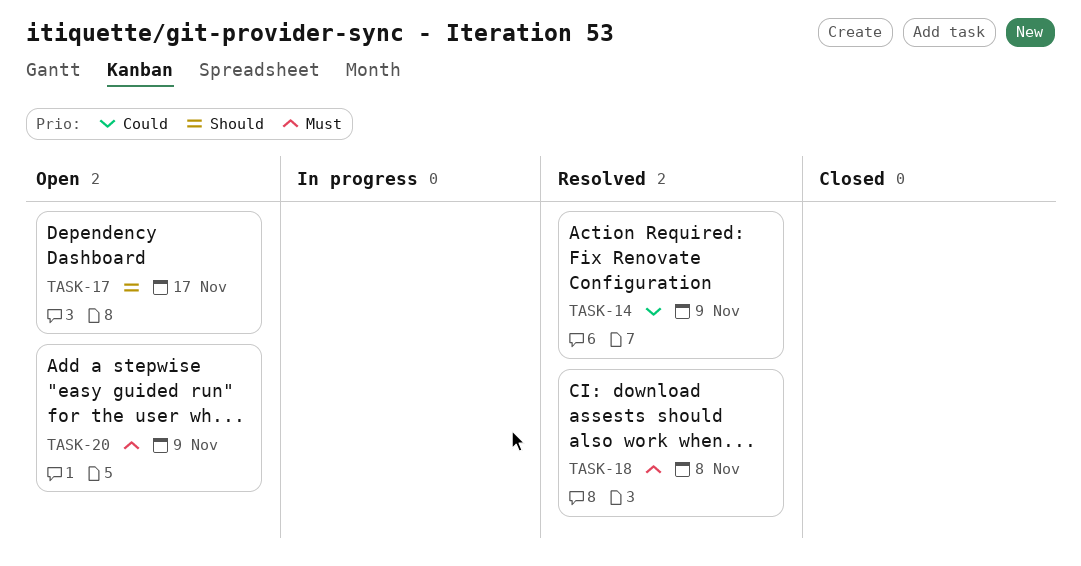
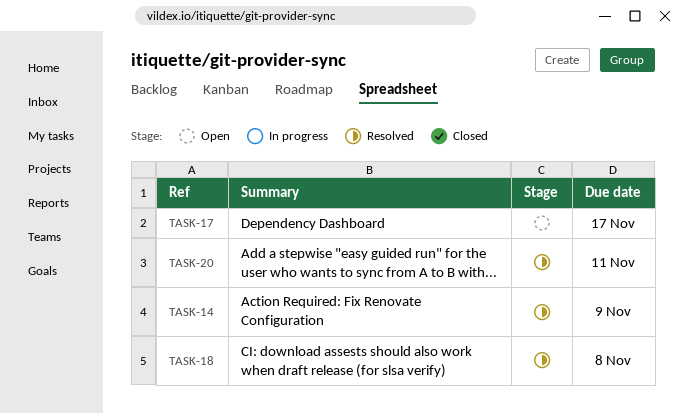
TASK-20, status: Open -> Resolved
TASK-20, due: Nov 9 -> Nov 11

